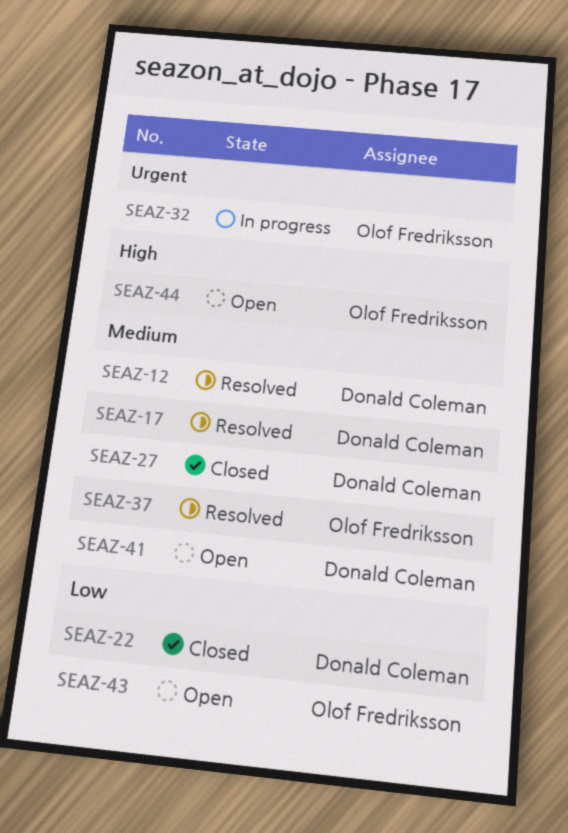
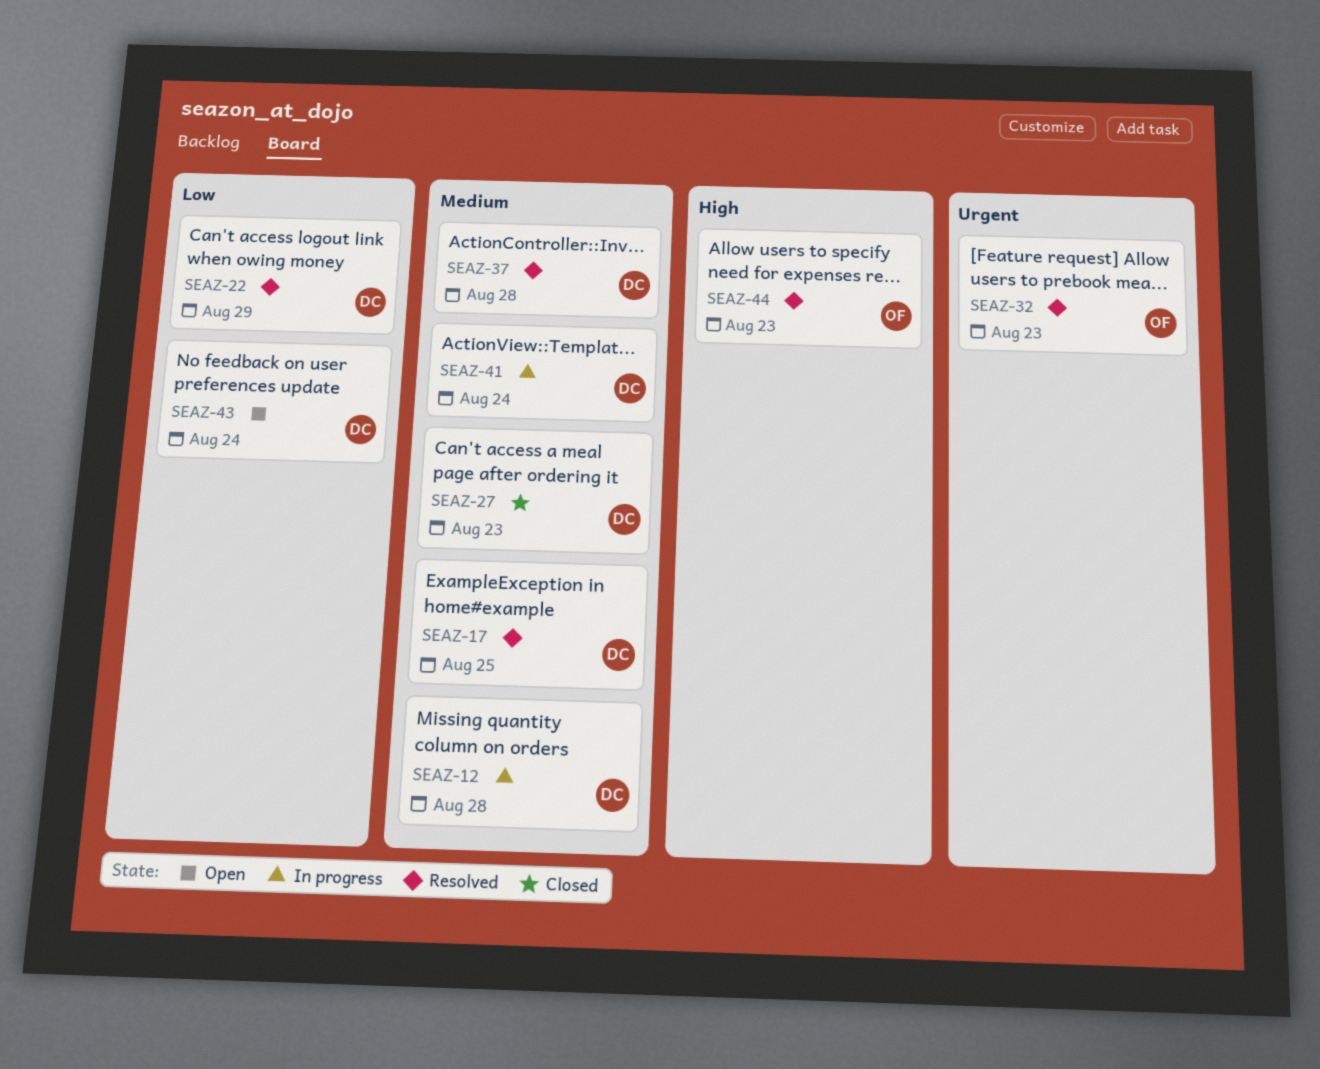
SEAZ-12, status: Resolved -> In progress
SEAZ-22, status: Closed -> Resolved
SEAZ-32, status: In progress -> Resolved
SEAZ-37, owner: Olof Fredriksson -> Donald Coleman
SEAZ-41, status: Open -> In progress
SEAZ-43, owner: Olof Fredriksson -> Donald Coleman
SEAZ-44, status: Open -> Resolved

